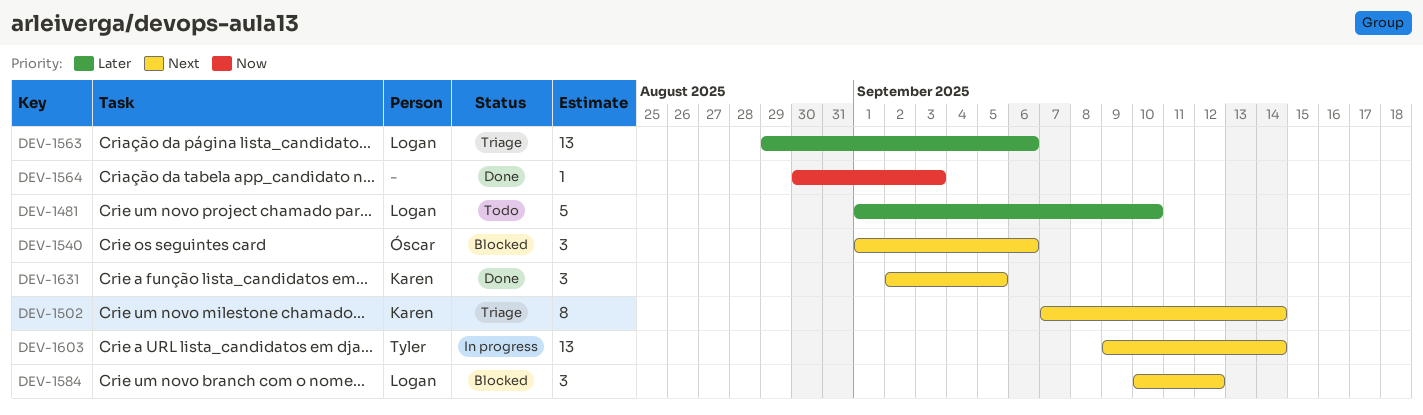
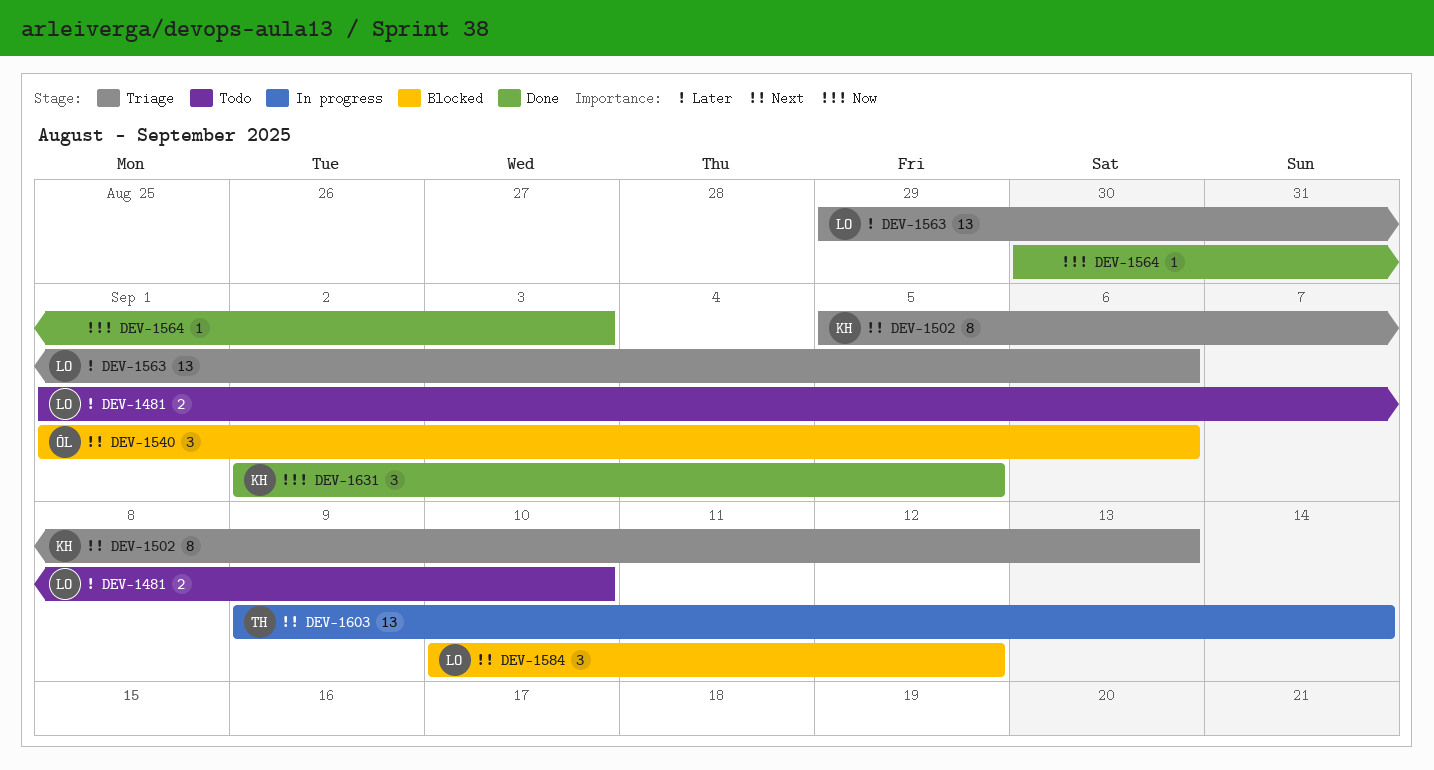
DEV-1481, estimate: 5 -> 2
DEV-1502, start: Sep 7 -> Sep 5
DEV-1502, due: Sep 14 -> Sep 13
DEV-1631, priority: Next -> Now

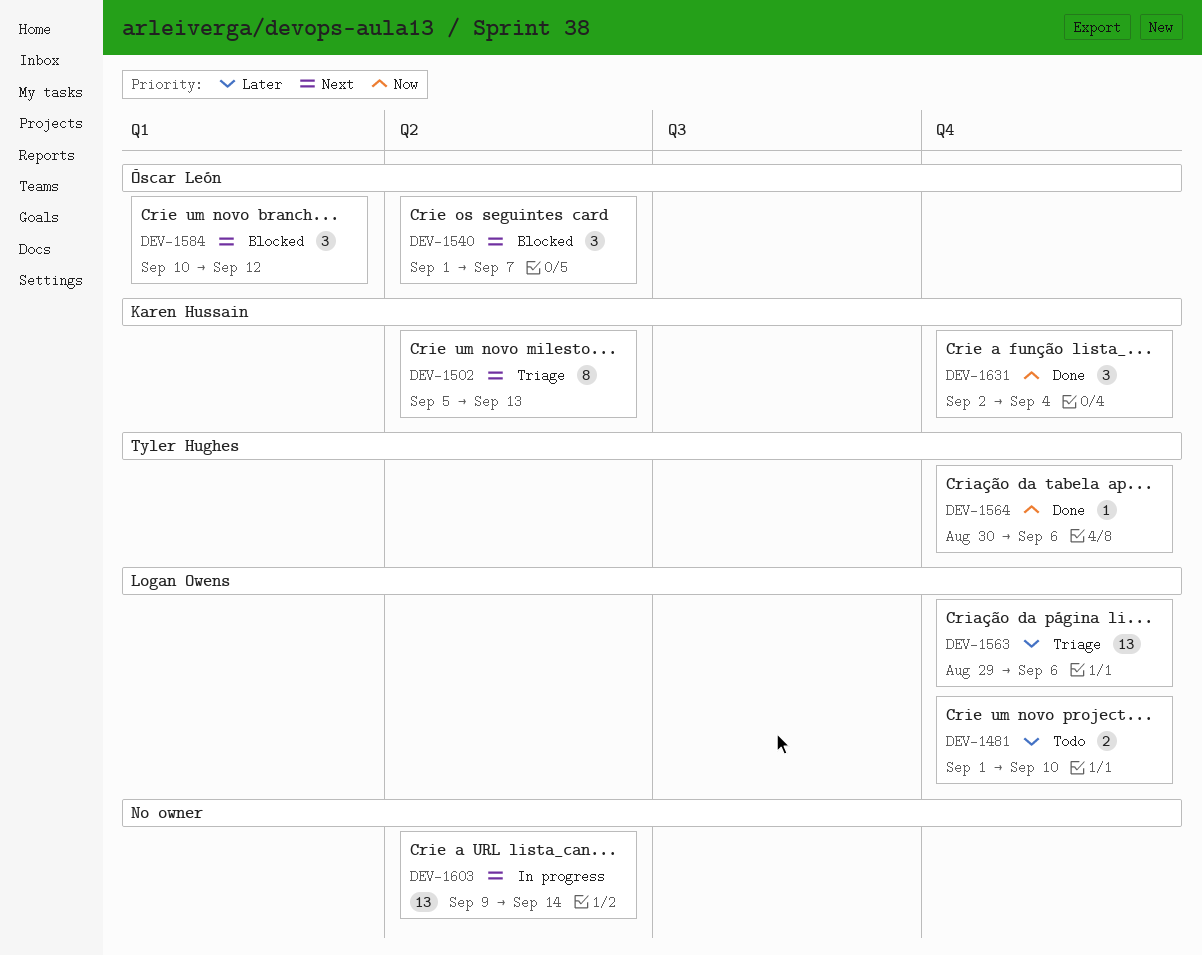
DEV-1540, due: Sep 6 -> Sep 7
DEV-1564, owner: none -> Tyler Hughes
DEV-1564, due: Sep 3 -> Sep 6
DEV-1584, owner: Logan Owens -> Óscar León
DEV-1603, owner: Tyler Hughes -> none
DEV-1631, due: Sep 5 -> Sep 4

